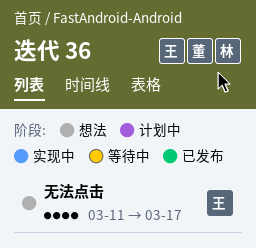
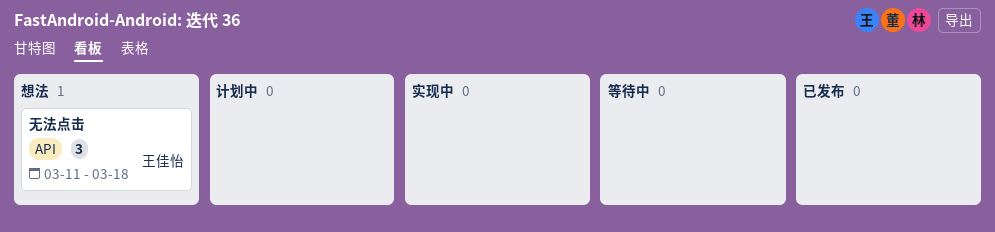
无法点击, estimate: 4 -> 3
无法点击, due: Mar 17 -> Mar 18

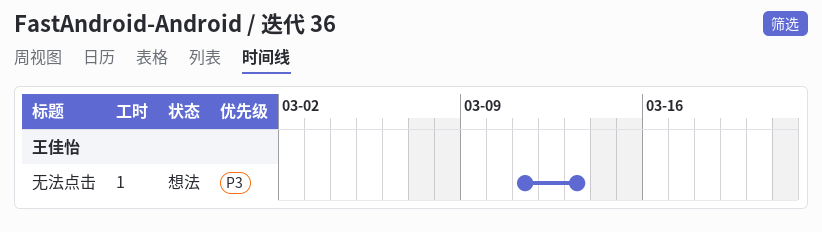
无法点击, estimate: 3 -> 1
无法点击, due: Mar 18 -> Mar 13

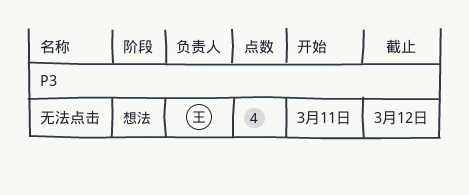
无法点击, estimate: 1 -> 4
无法点击, due: Mar 13 -> Mar 12

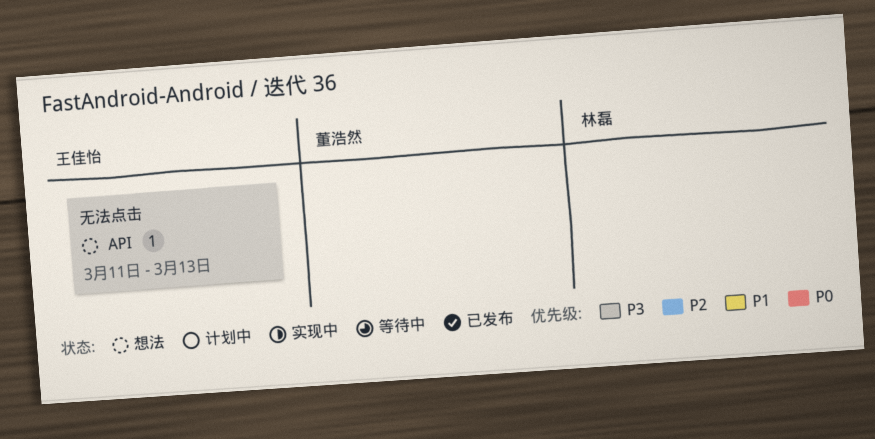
无法点击, estimate: 4 -> 1
无法点击, due: Mar 12 -> Mar 13

